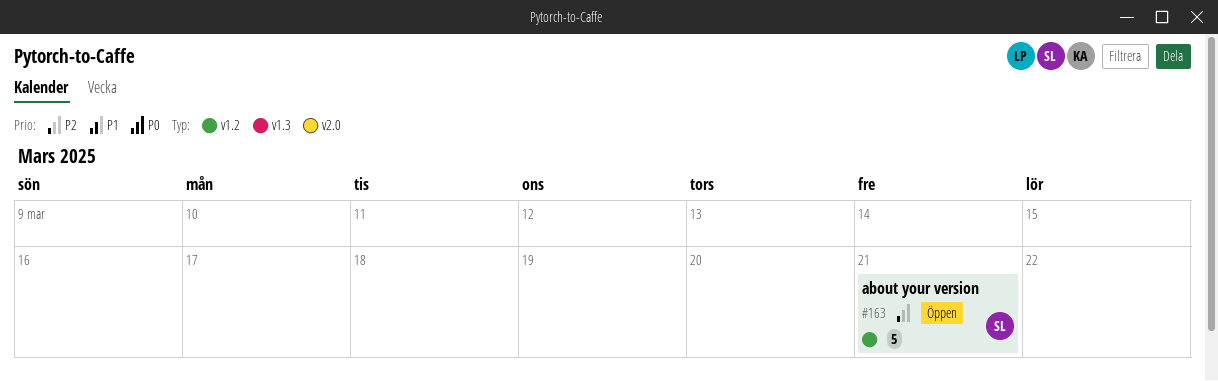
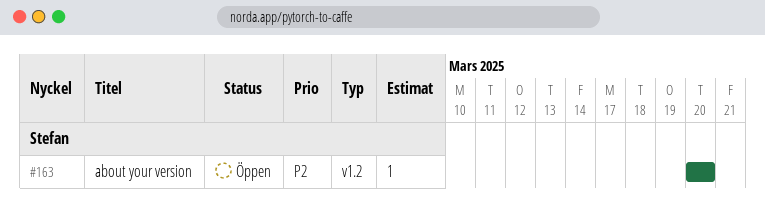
#163, estimate: 5 -> 1
#163, due: Mar 21 -> Mar 20

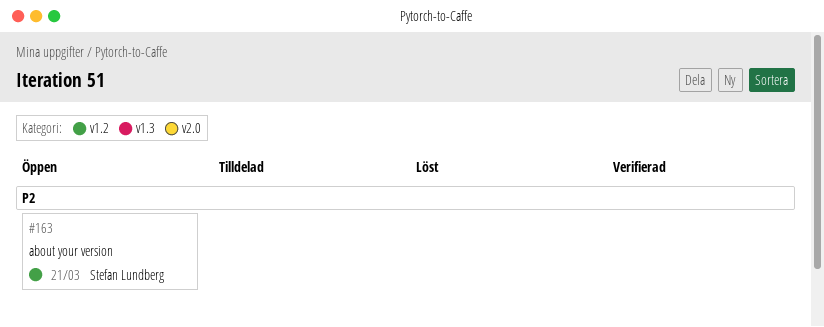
#163, due: Mar 20 -> Mar 21

